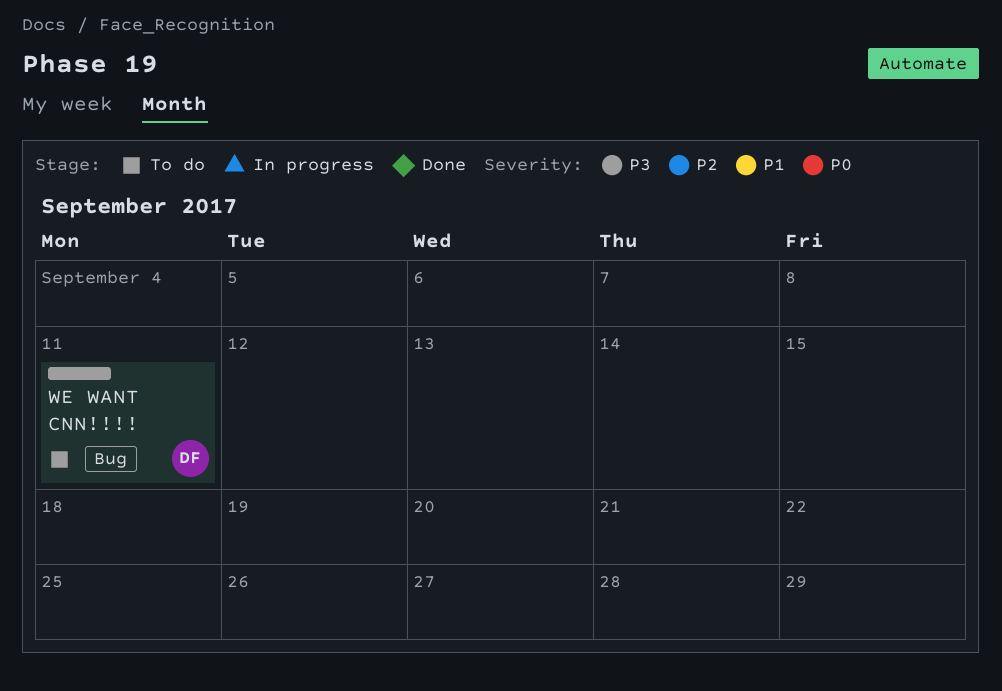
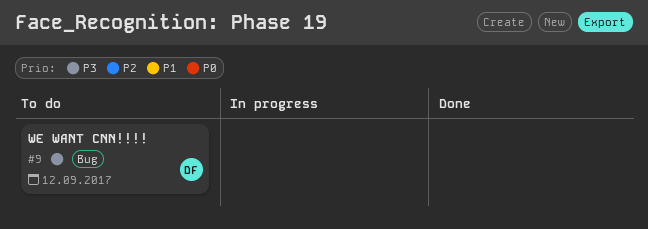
WE WANT CNN!!!!, due: Sep 11 -> Sep 12

